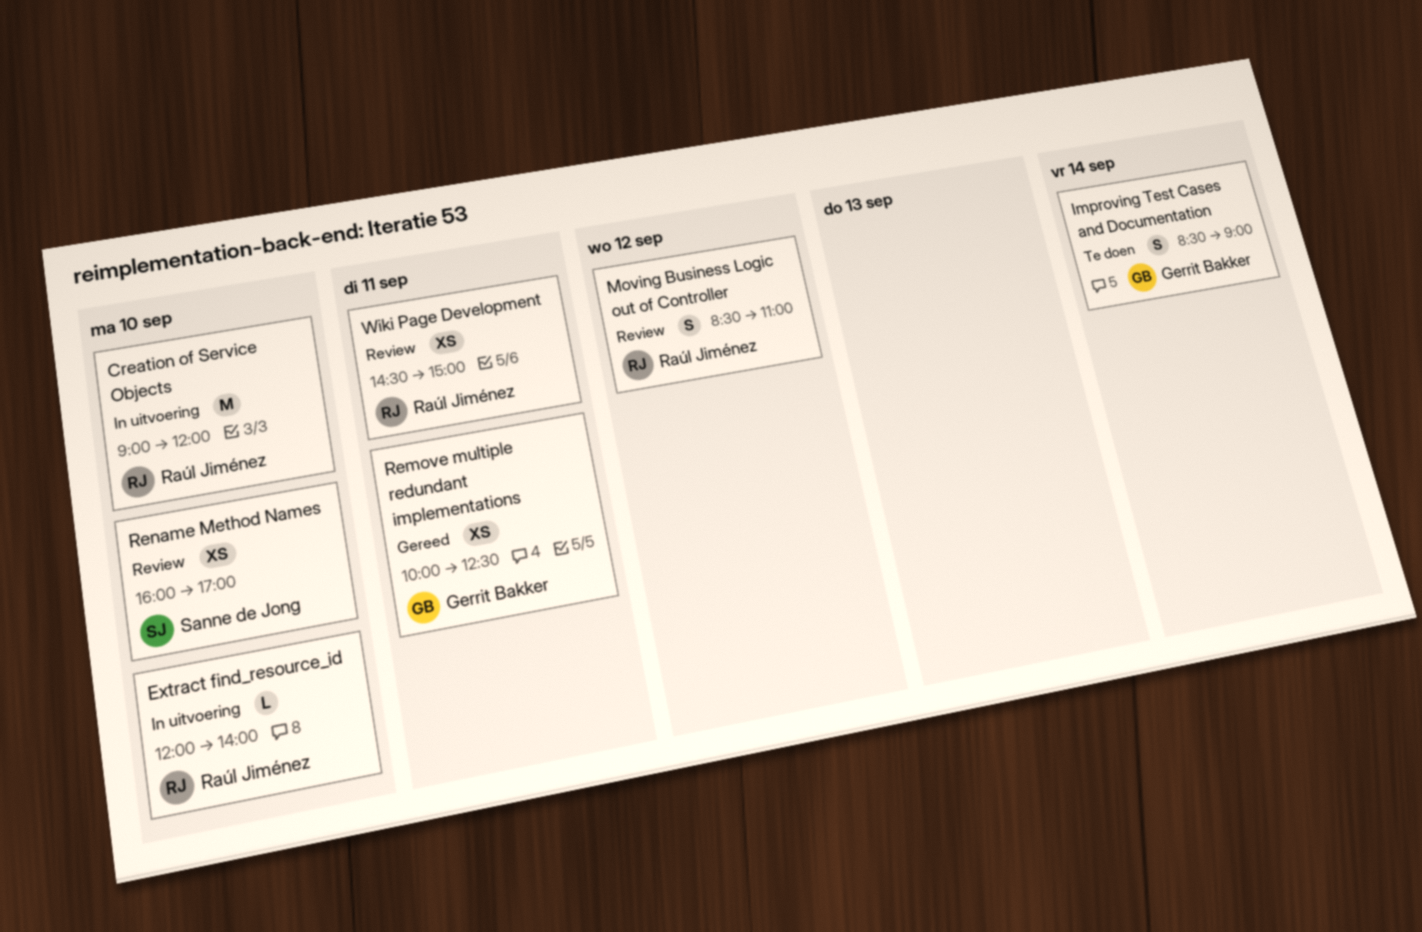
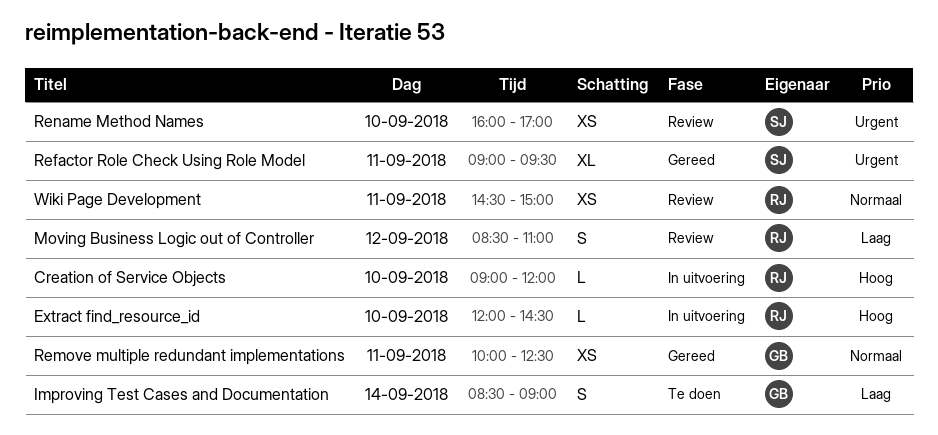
Creation of Service Objects, estimate: M -> L
Extract find_resource_id, ends: 14:00 -> 14:30
Refactor Role Check Using Role Model: none -> present

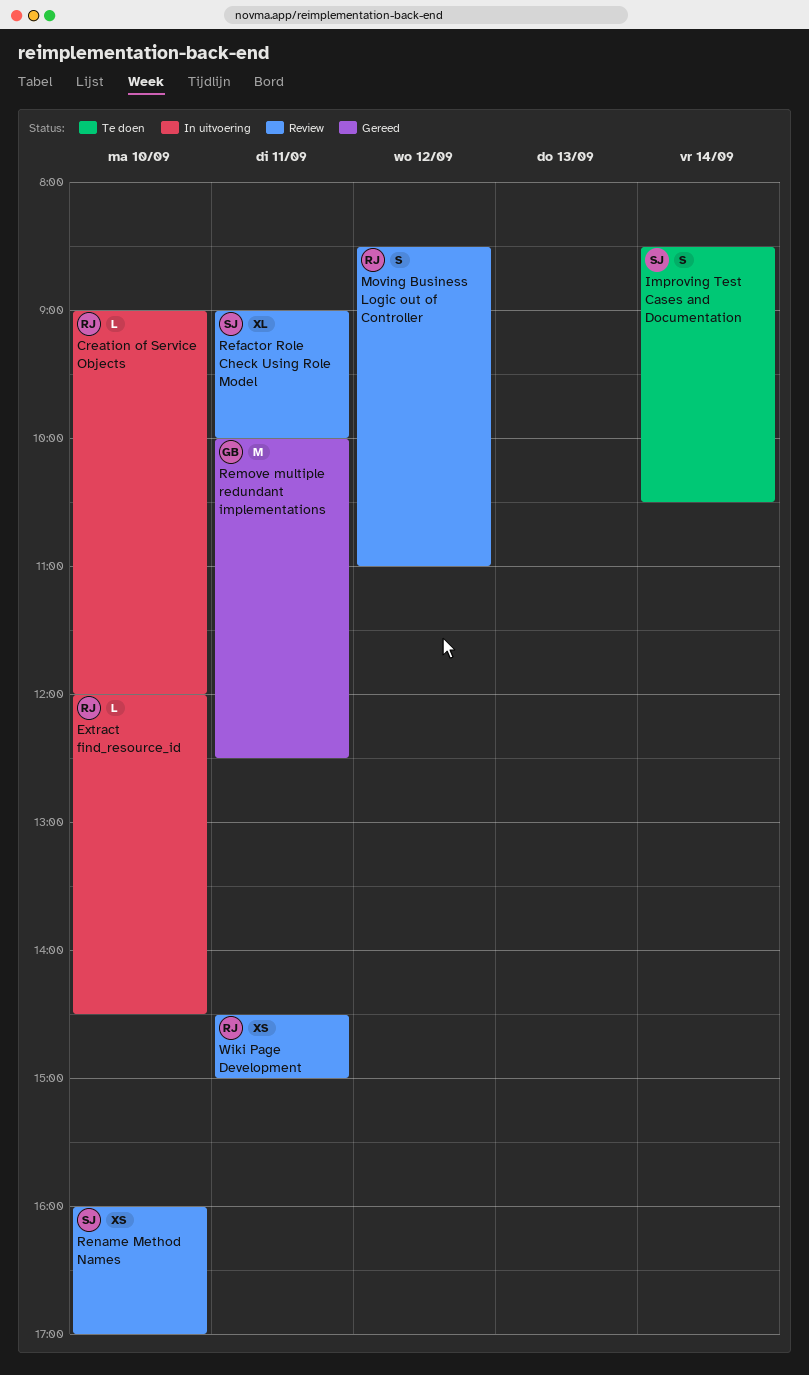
Improving Test Cases and Documentation, owner: GB -> SJ
Improving Test Cases and Documentation, ends: 09:00 -> 10:30
Refactor Role Check Using Role Model, status: Gereed -> Review
Refactor Role Check Using Role Model, ends: 09:30 -> 10:00
Remove multiple redundant implementations, estimate: XS -> M

